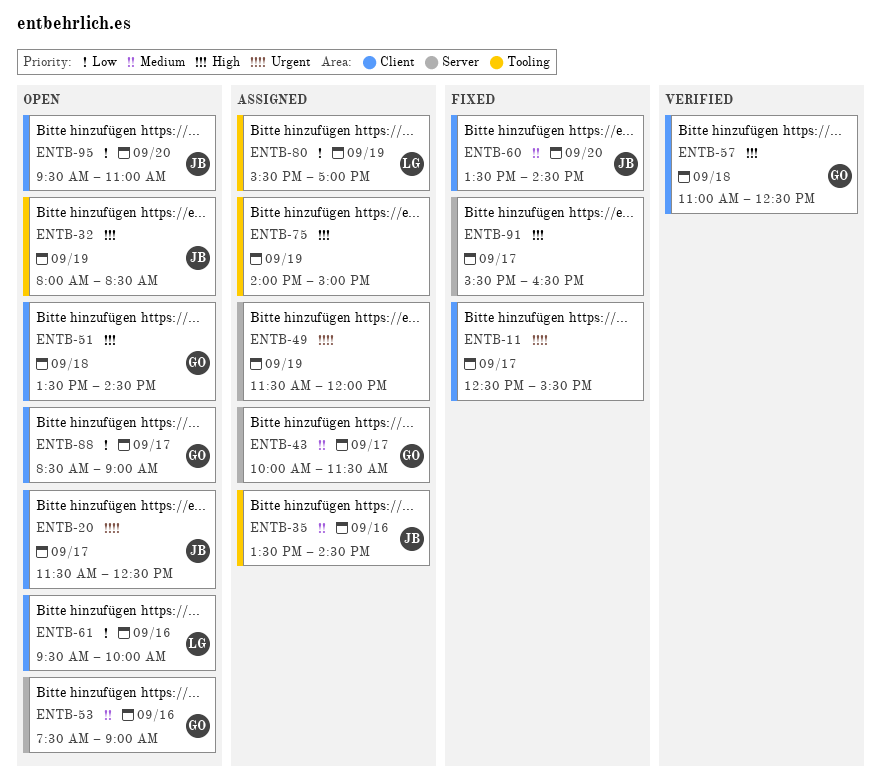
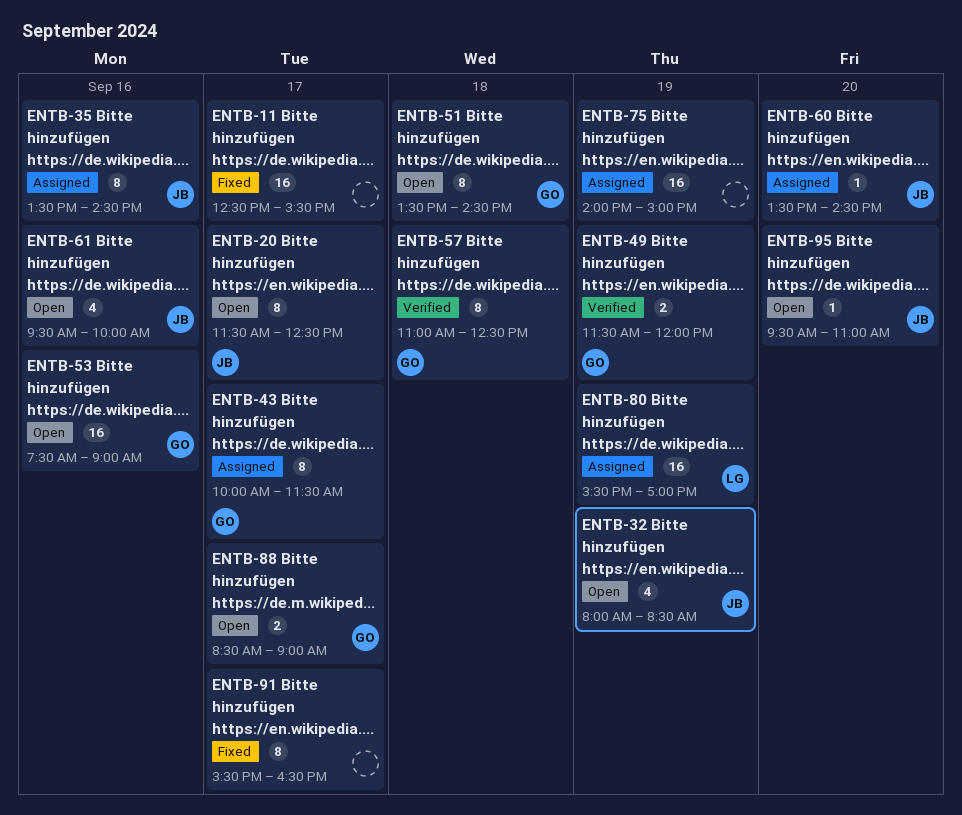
ENTB-49, status: Assigned -> Verified
ENTB-49, owner: none -> GO
ENTB-60, status: Fixed -> Assigned
ENTB-61, owner: LG -> JB

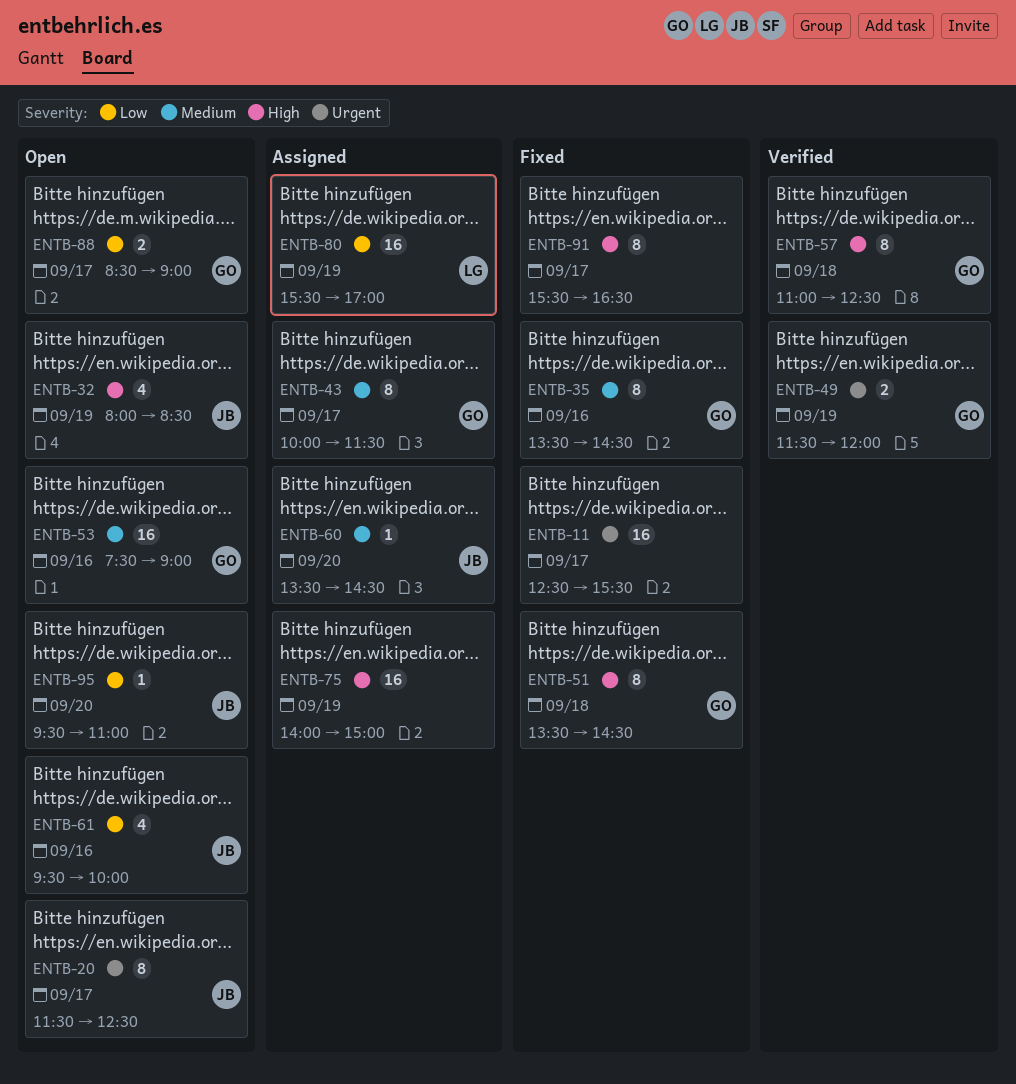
ENTB-35, status: Assigned -> Fixed
ENTB-35, owner: JB -> GO
ENTB-51, status: Open -> Fixed

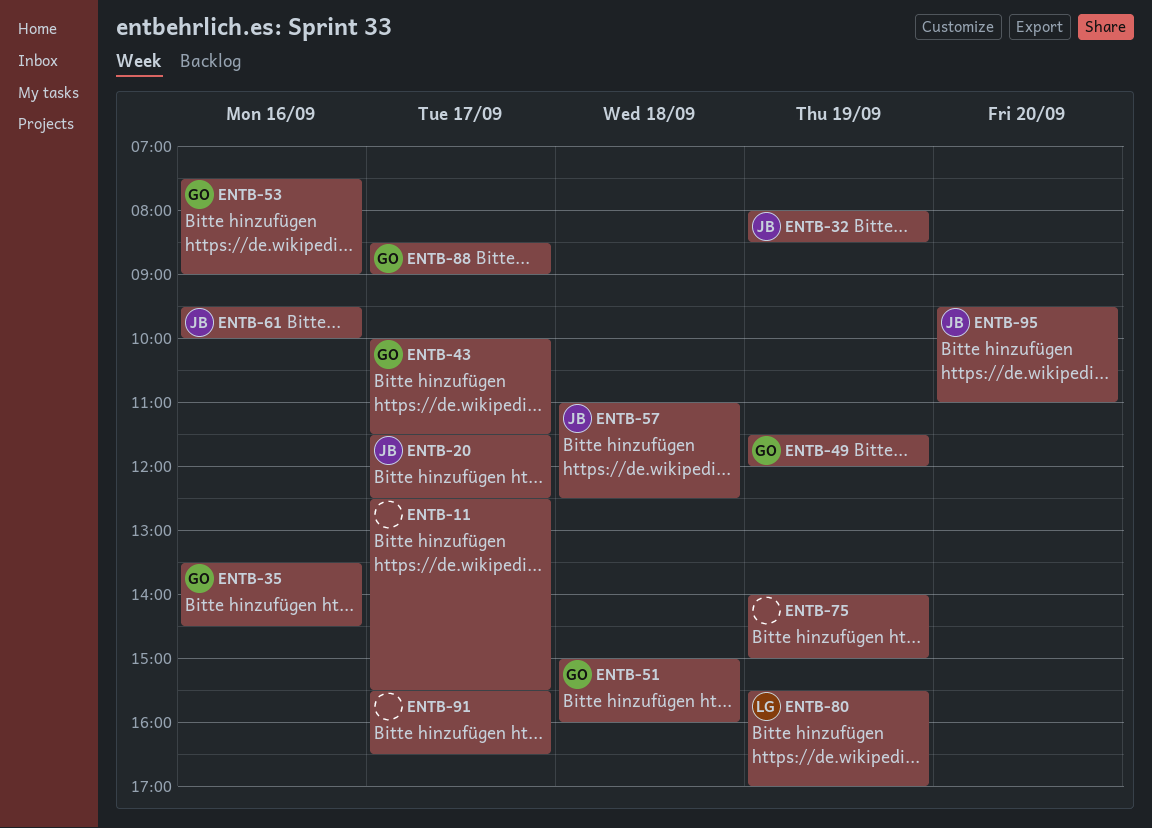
ENTB-51, begins: 13:30 -> 15:00
ENTB-51, ends: 14:30 -> 16:00
ENTB-57, owner: GO -> JB
ENTB-60: present -> none

